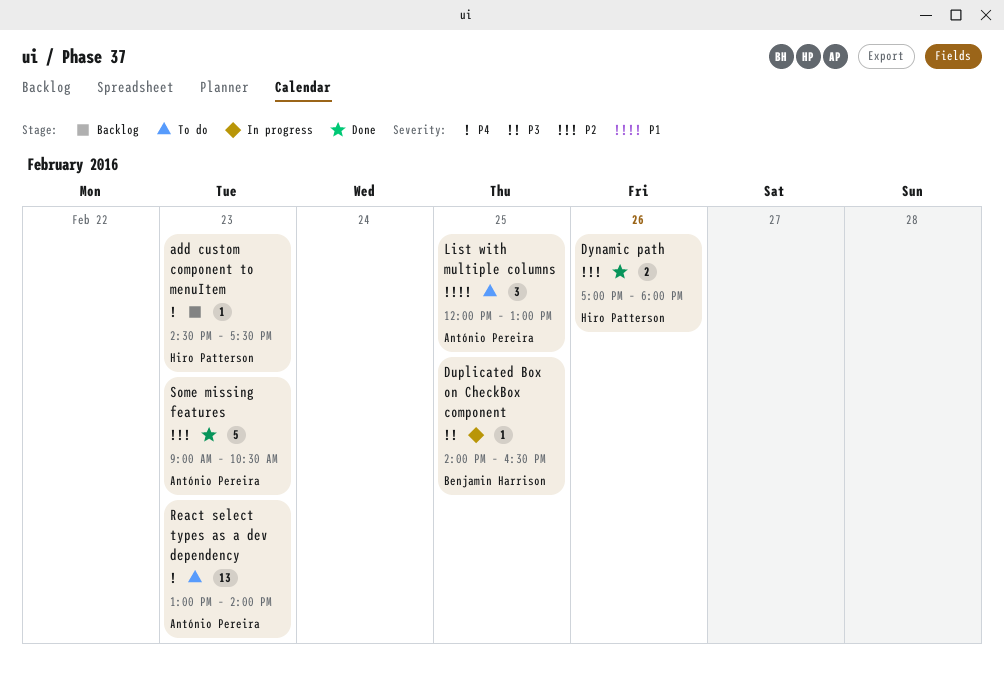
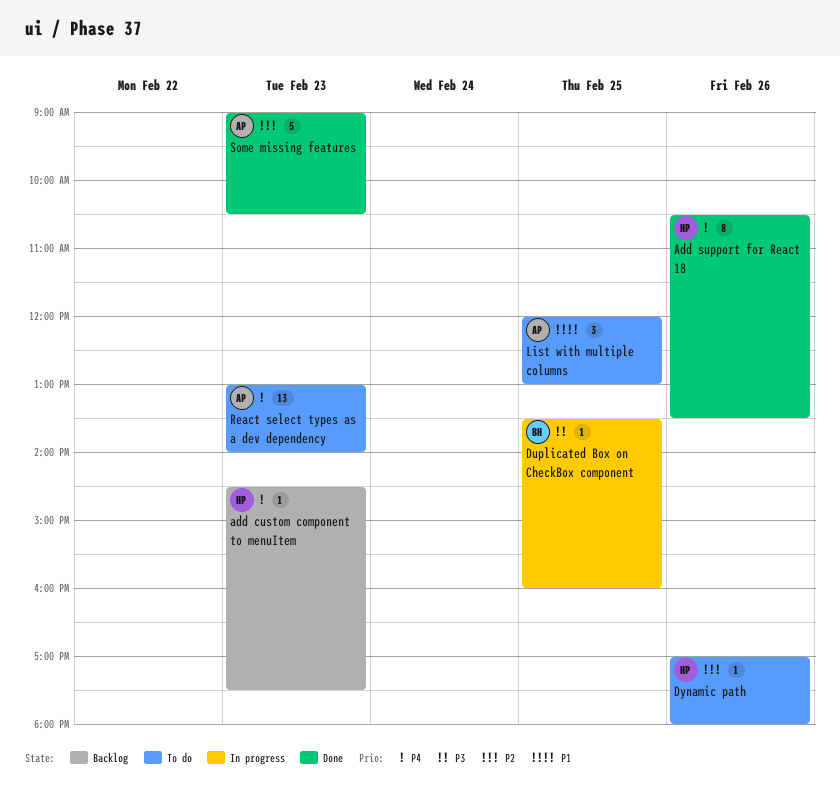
Add support for React 18: none -> present
Duplicated Box on CheckBox component, begins: 14:00 -> 13:30
Duplicated Box on CheckBox component, ends: 16:30 -> 16:00
Dynamic path, status: Done -> To do
Dynamic path, estimate: 2 -> 1

